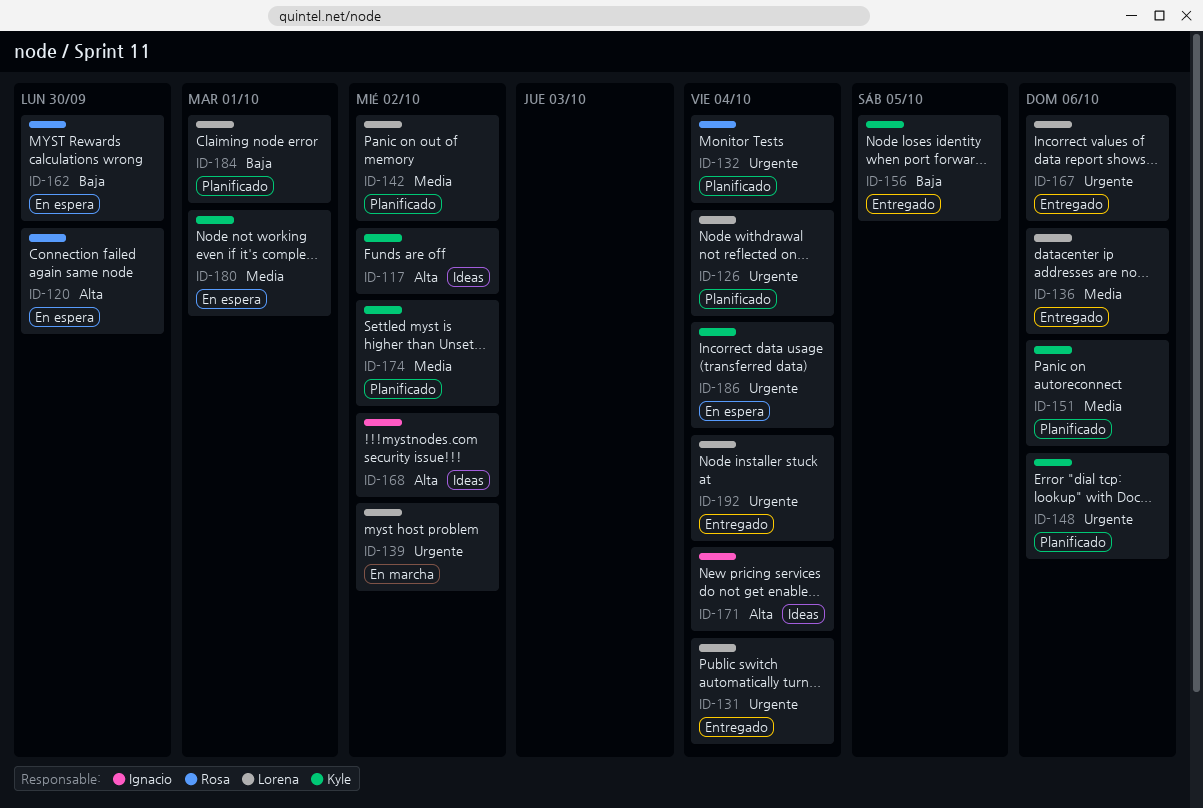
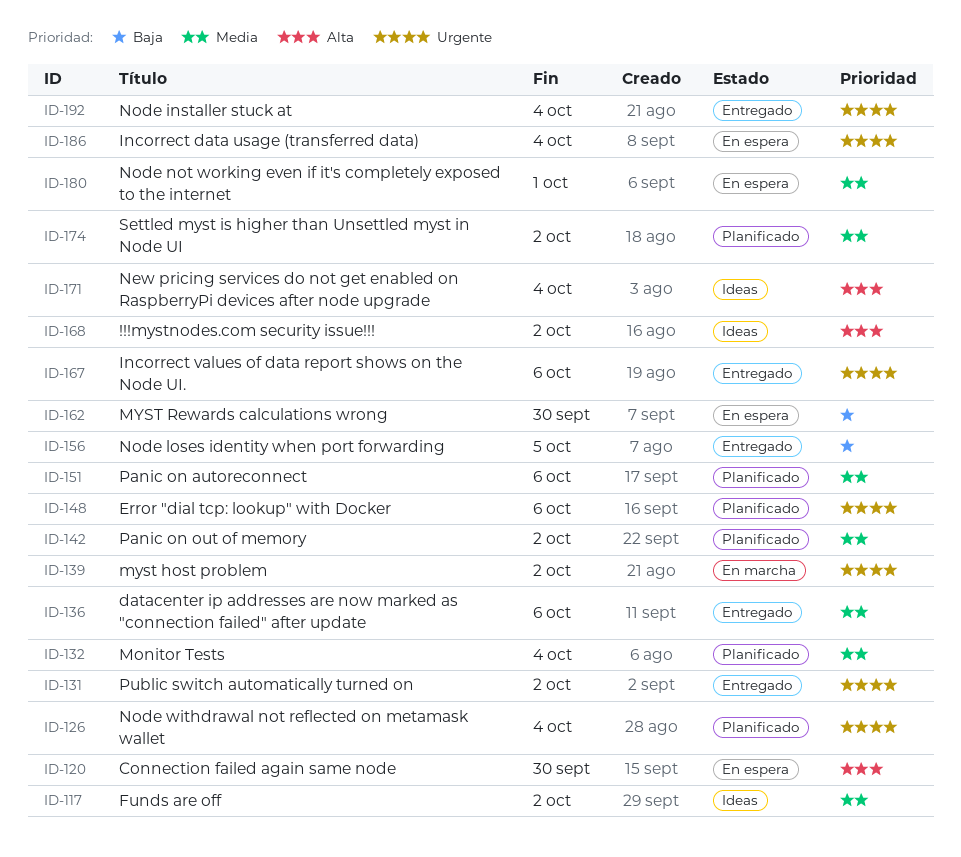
ID-117, priority: Alta -> Media
ID-131, due: Oct 4 -> Oct 2
ID-132, priority: Urgente -> Media
ID-184: present -> none

